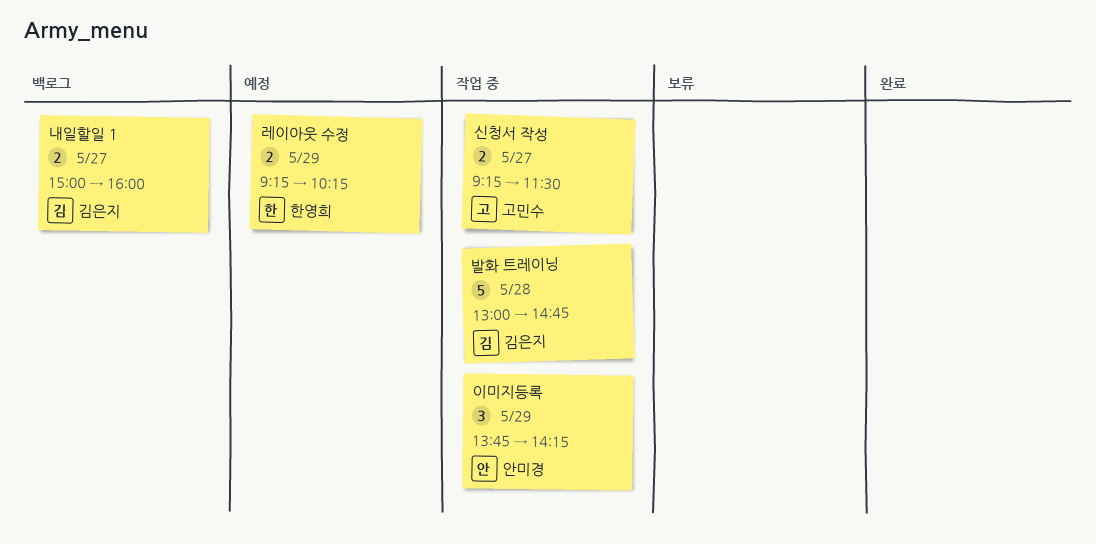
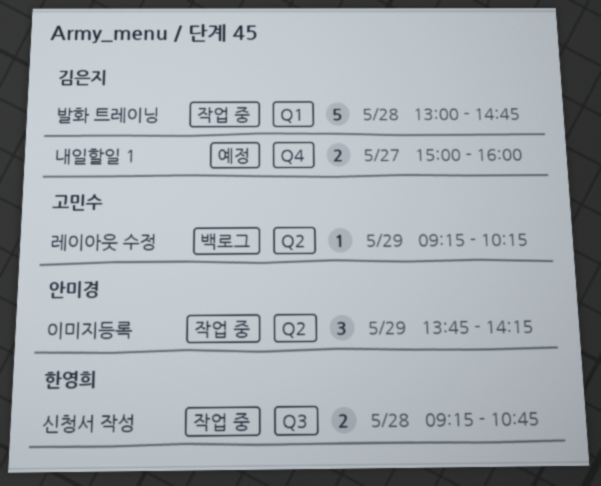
내일할일 1, status: 백로그 -> 예정
레이아웃 수정, status: 예정 -> 백로그
레이아웃 수정, owner: 한영희 -> 고민수
레이아웃 수정, estimate: 2 -> 1
신청서 작성, owner: 고민수 -> 한영희
신청서 작성, day: May 27 -> May 28
신청서 작성, ends: 11:30 -> 10:45

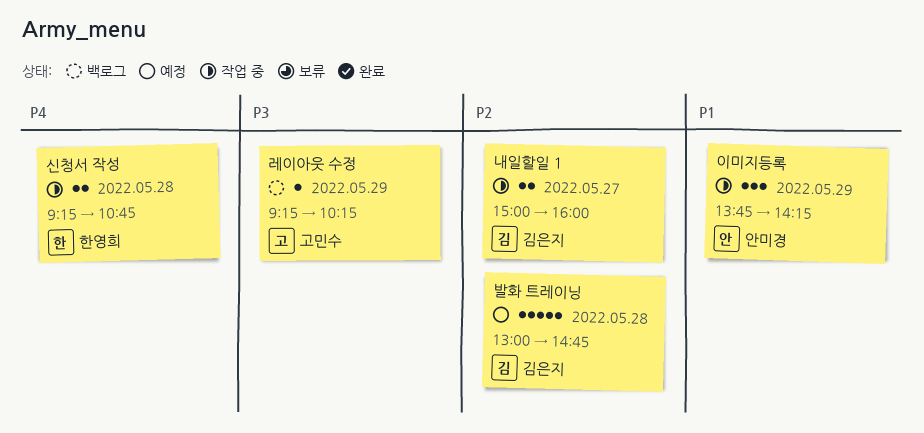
내일할일 1, status: 예정 -> 작업 중
발화 트레이닝, status: 작업 중 -> 예정

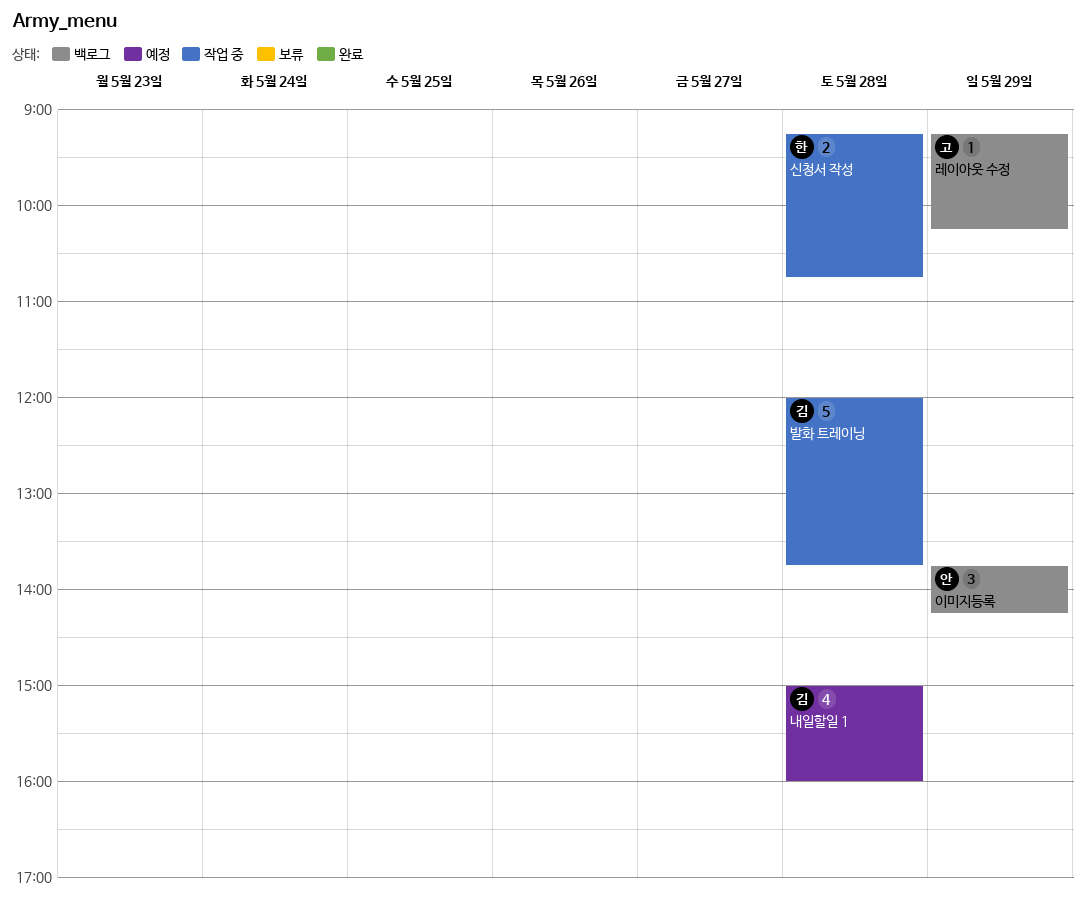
내일할일 1, status: 작업 중 -> 예정
내일할일 1, estimate: 2 -> 4
내일할일 1, day: May 27 -> May 28
발화 트레이닝, status: 예정 -> 작업 중
발화 트레이닝, begins: 13:00 -> 12:00
발화 트레이닝, ends: 14:45 -> 13:45
이미지등록, status: 작업 중 -> 백로그

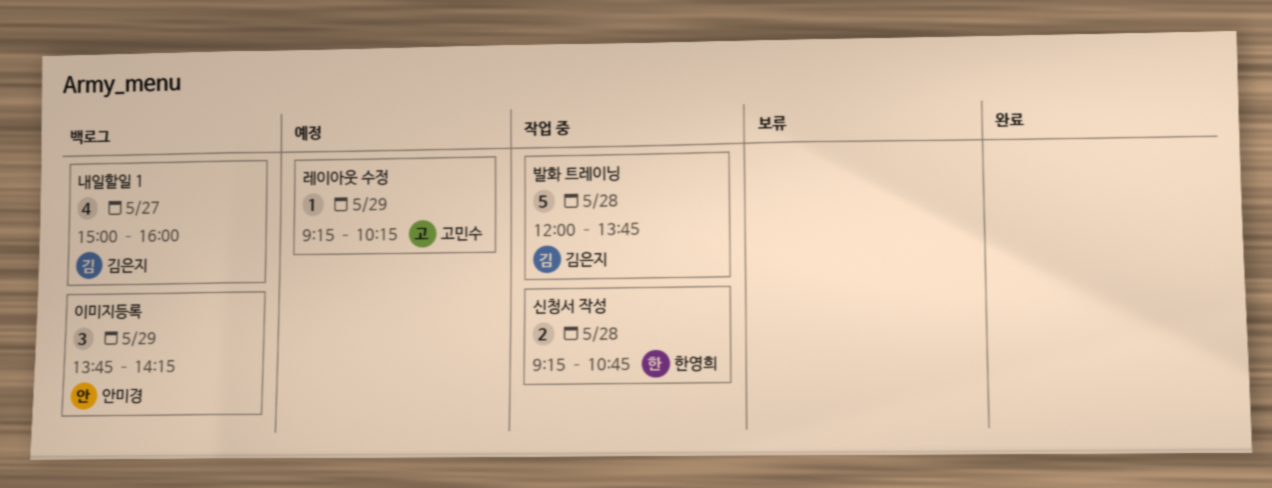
내일할일 1, status: 예정 -> 백로그
내일할일 1, day: May 28 -> May 27
레이아웃 수정, status: 백로그 -> 예정

